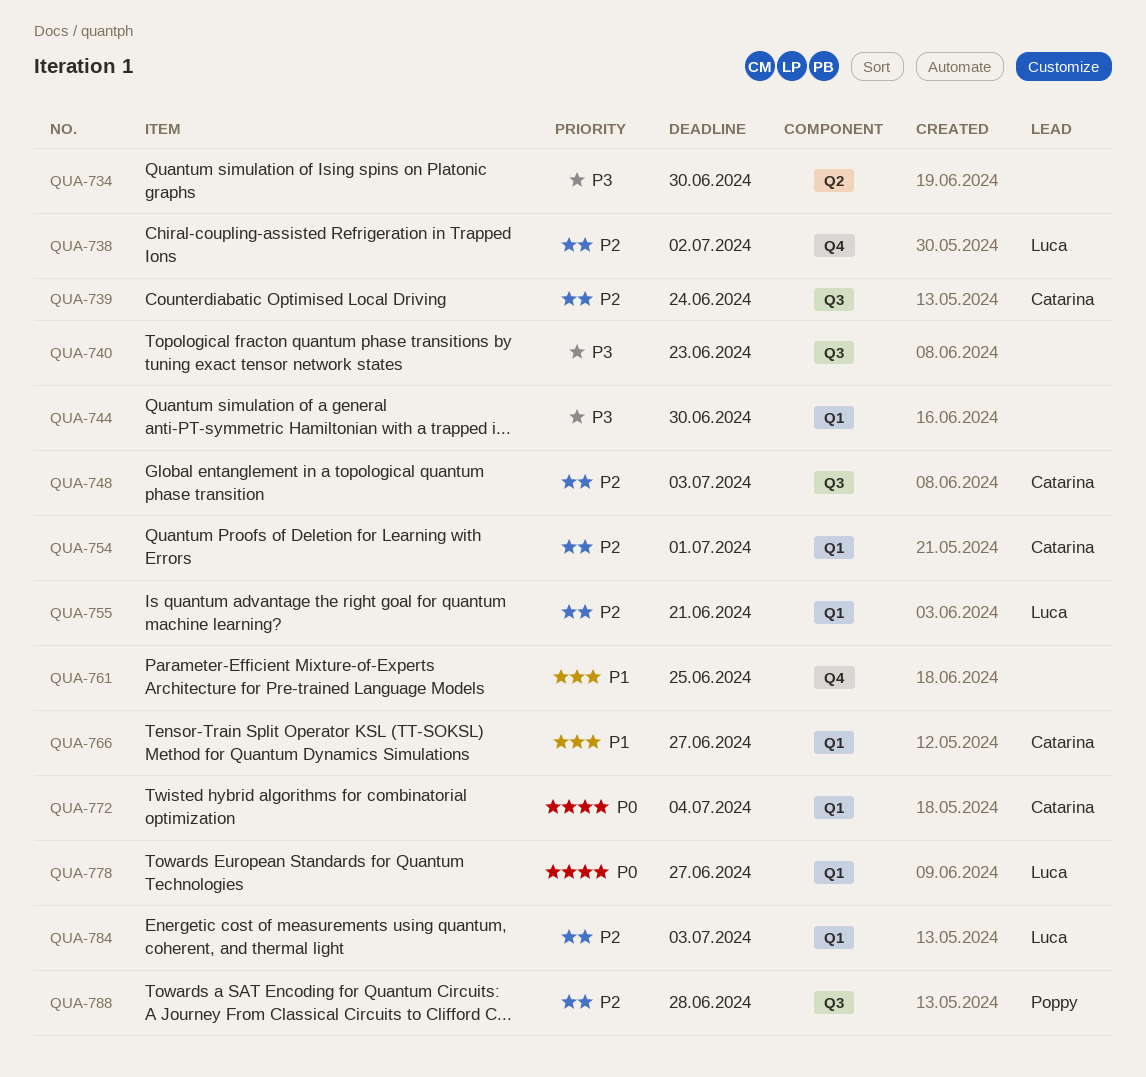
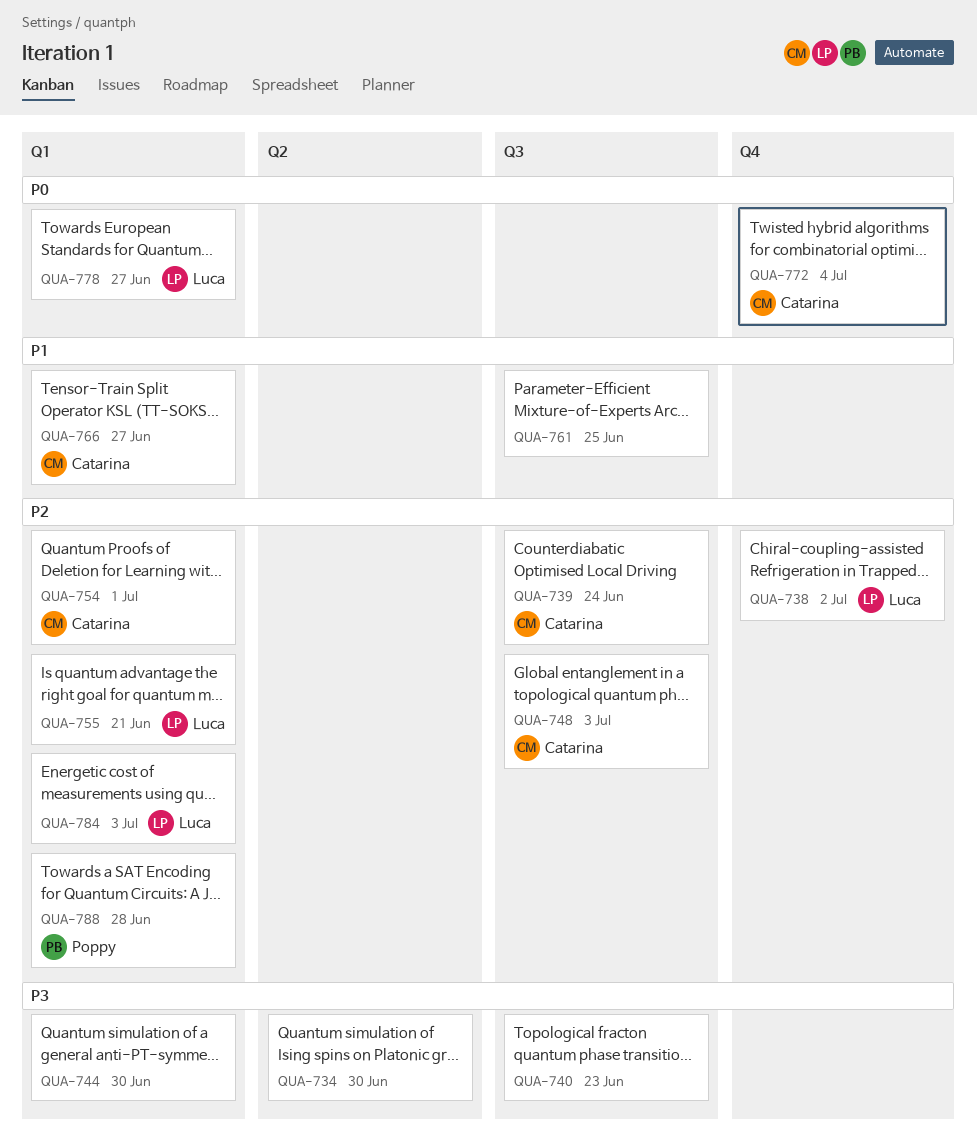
QUA-761, label: Q4 -> Q3
QUA-772, label: Q1 -> Q4
QUA-788, label: Q3 -> Q1

